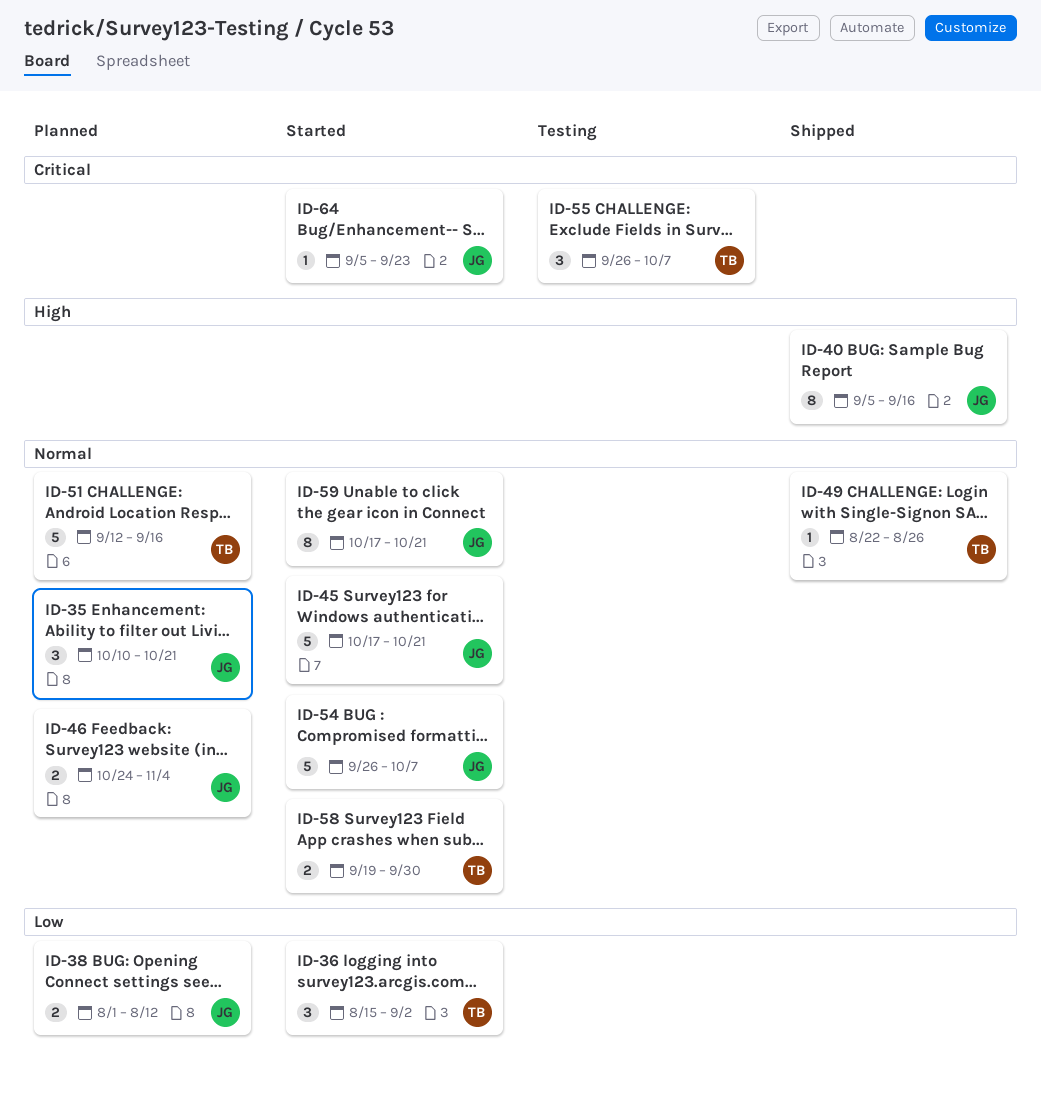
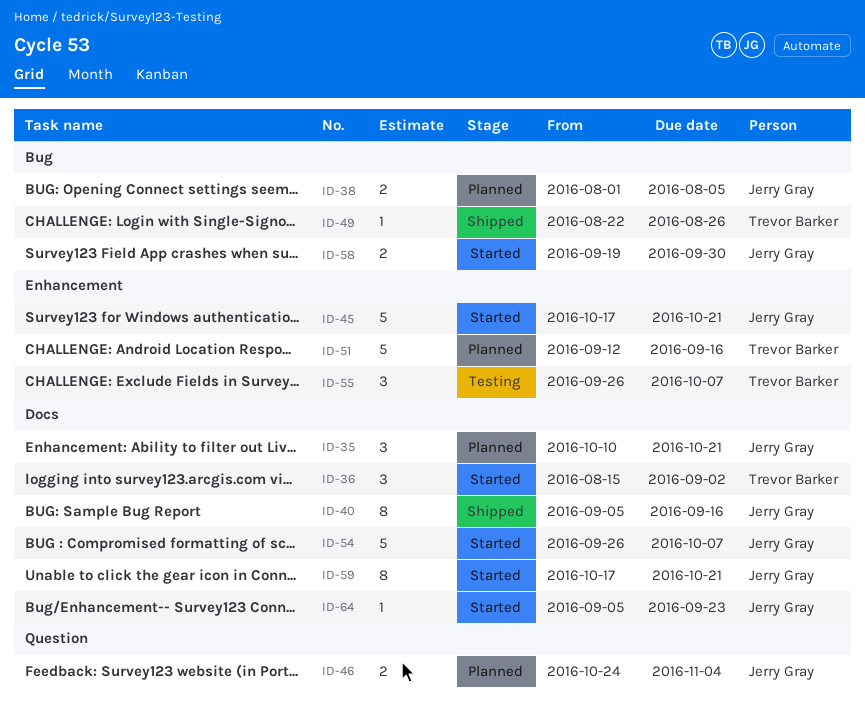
ID-38, due: Aug 12 -> Aug 5
ID-58, owner: Trevor Barker -> Jerry Gray

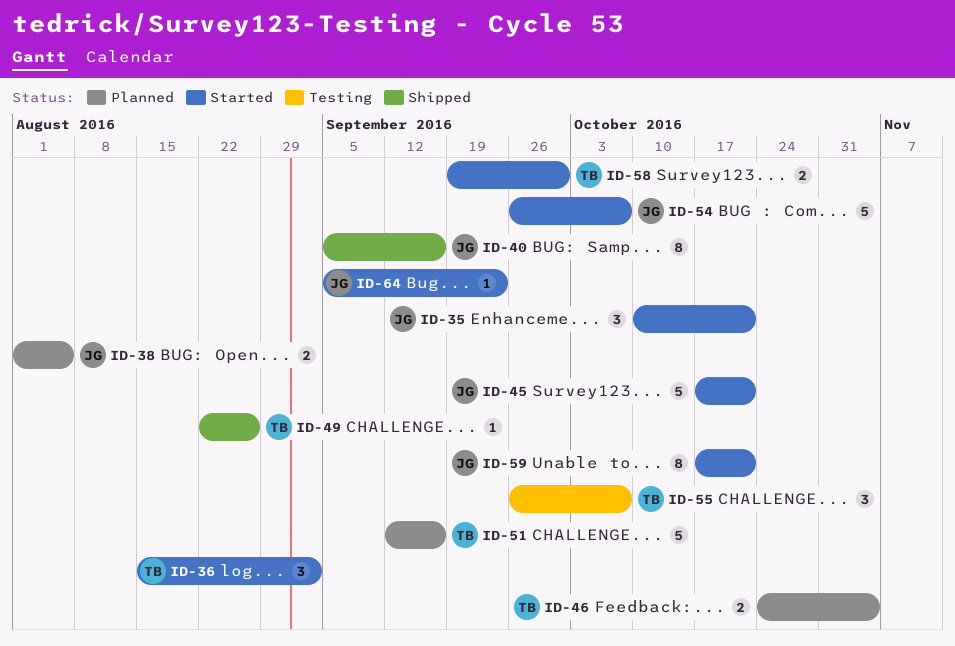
ID-35, status: Planned -> Started
ID-46, owner: Jerry Gray -> Trevor Barker
ID-58, owner: Jerry Gray -> Trevor Barker

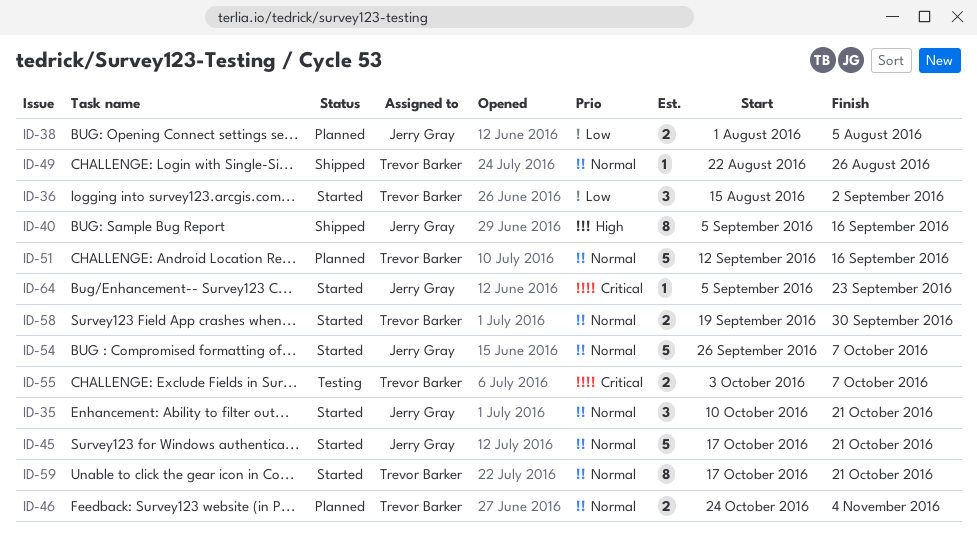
ID-55, estimate: 3 -> 2
ID-55, start: Sep 26 -> Oct 3
ID-59, owner: Jerry Gray -> Trevor Barker

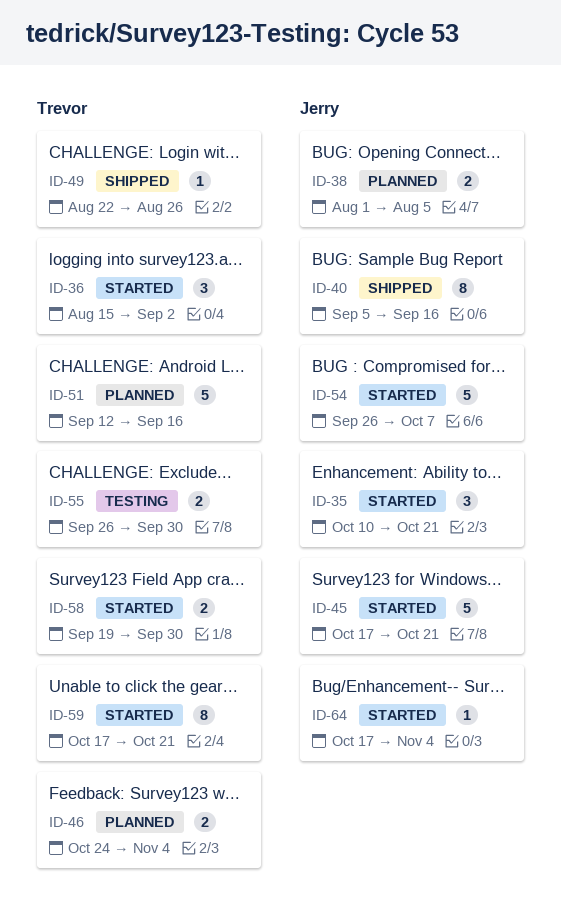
ID-55, start: Oct 3 -> Sep 26
ID-55, due: Oct 7 -> Sep 30
ID-64, start: Sep 5 -> Oct 17
ID-64, due: Sep 23 -> Nov 4

